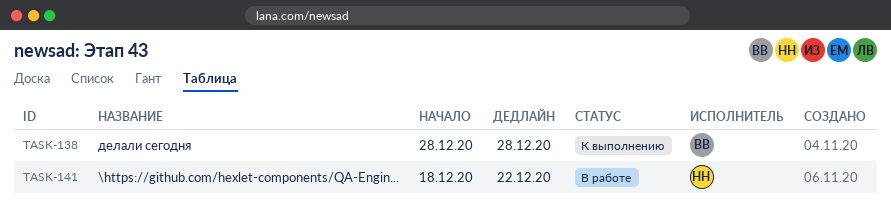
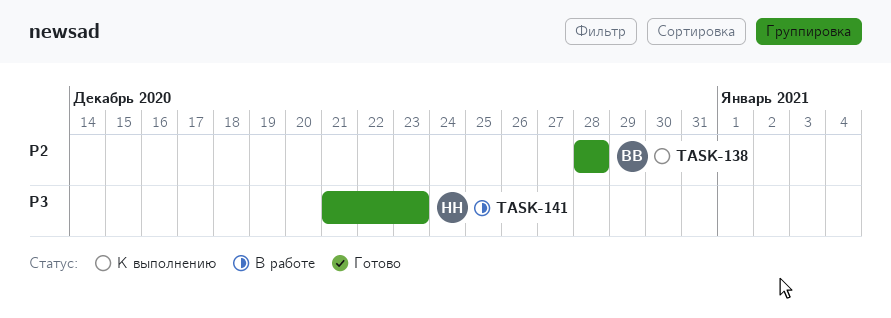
TASK-141, start: Dec 18 -> Dec 21
TASK-141, due: Dec 22 -> Dec 23

